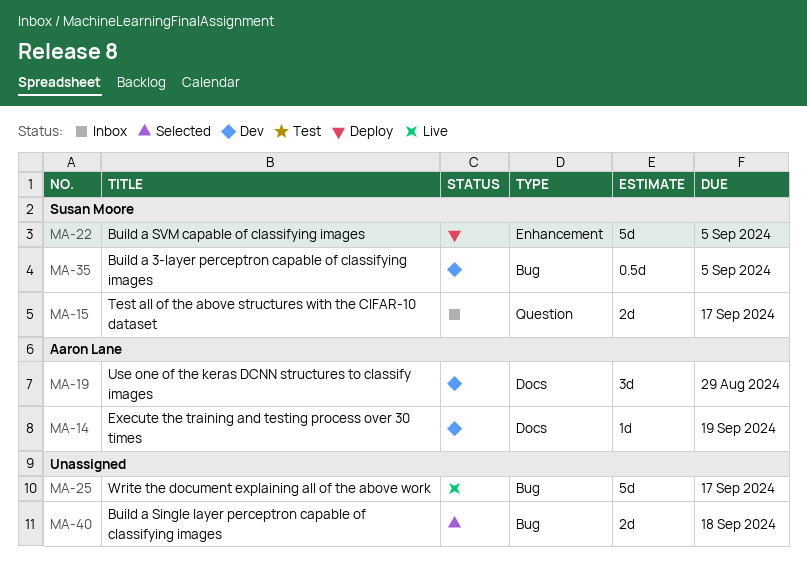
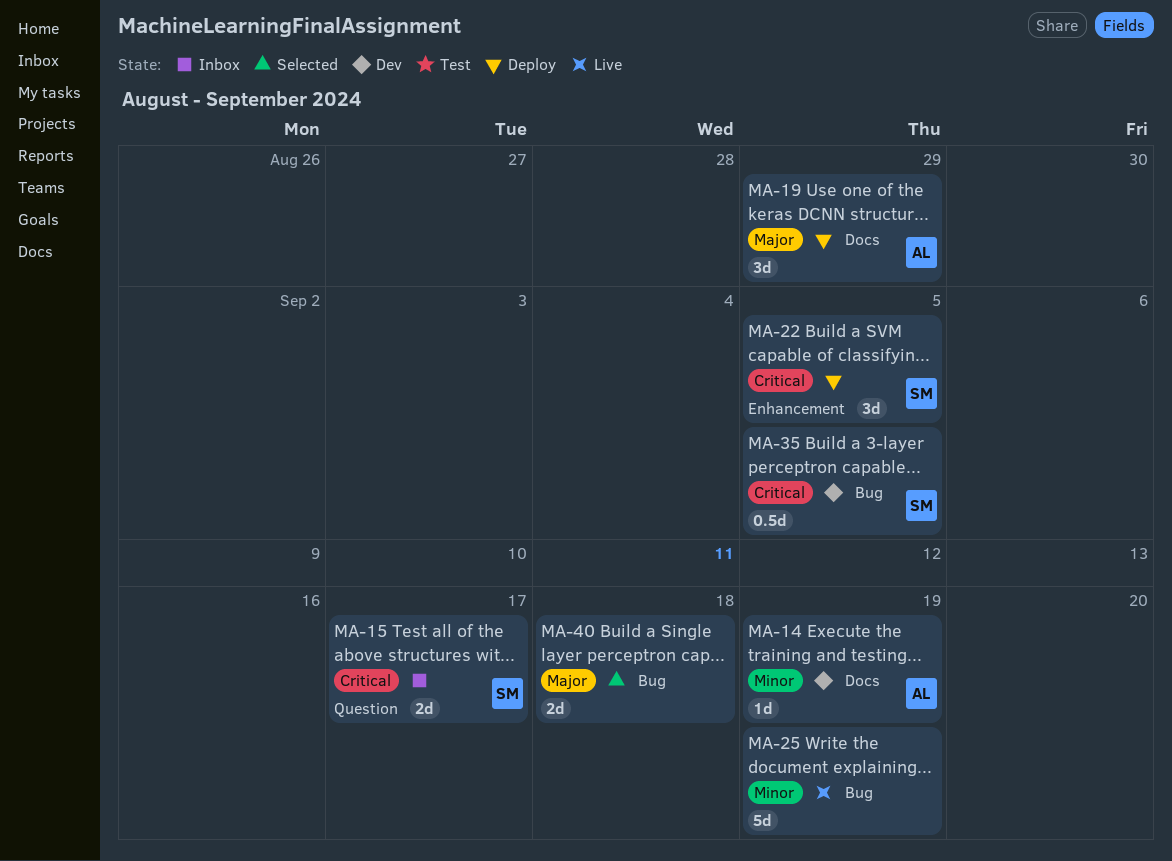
MA-19, status: Dev -> Deploy
MA-22, estimate: 5d -> 3d
MA-25, due: Sep 17 -> Sep 19

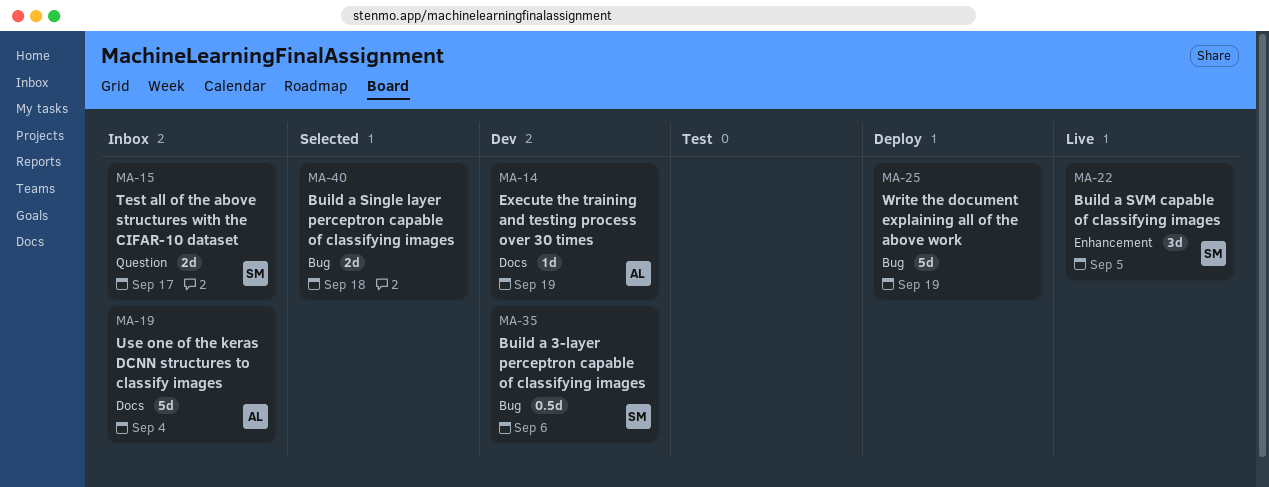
MA-19, status: Deploy -> Inbox
MA-19, estimate: 3d -> 5d
MA-19, due: Aug 29 -> Sep 4
MA-22, status: Deploy -> Live
MA-25, status: Live -> Deploy
MA-35, due: Sep 5 -> Sep 6

